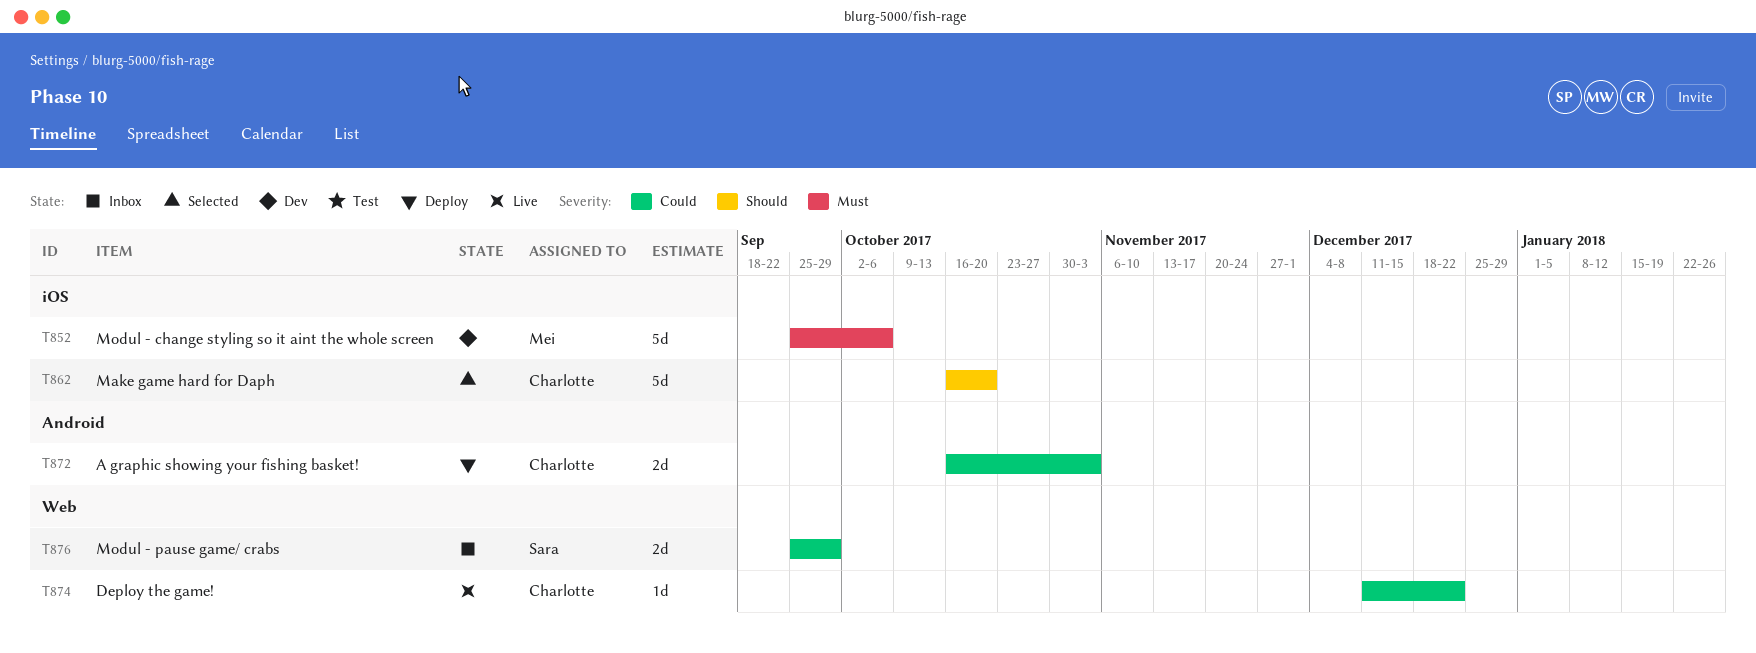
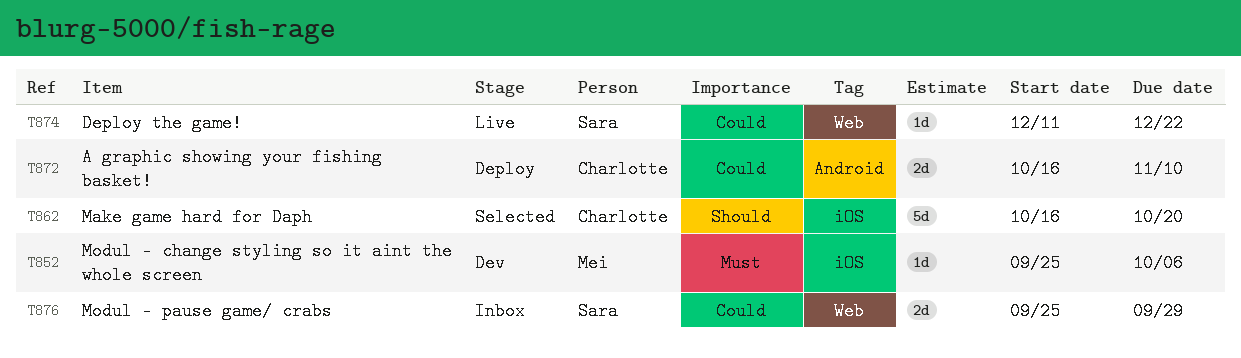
T852, estimate: 5d -> 1d
T872, due: Nov 3 -> Nov 10
T874, owner: Charlotte -> Sara

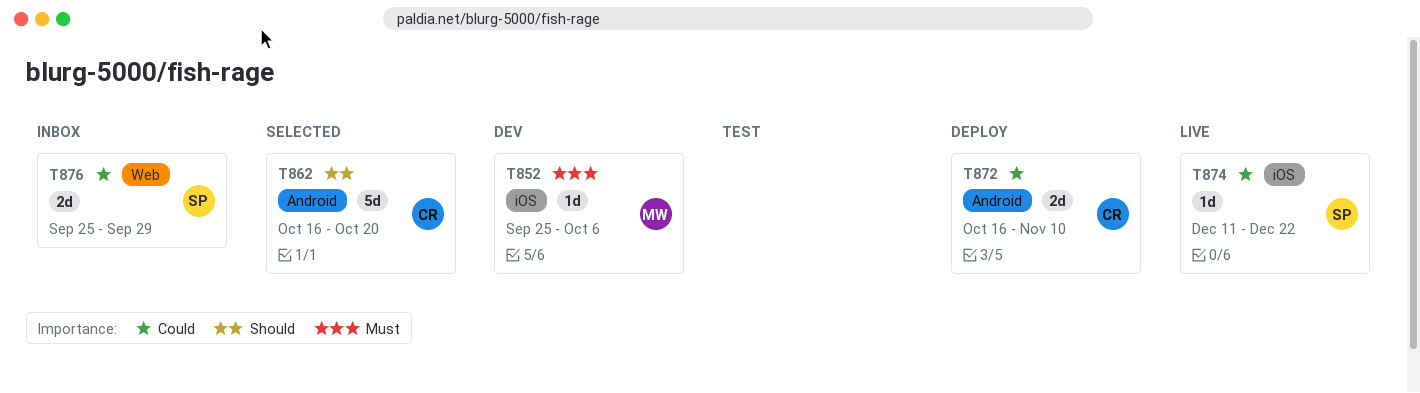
T862, label: iOS -> Android
T874, label: Web -> iOS

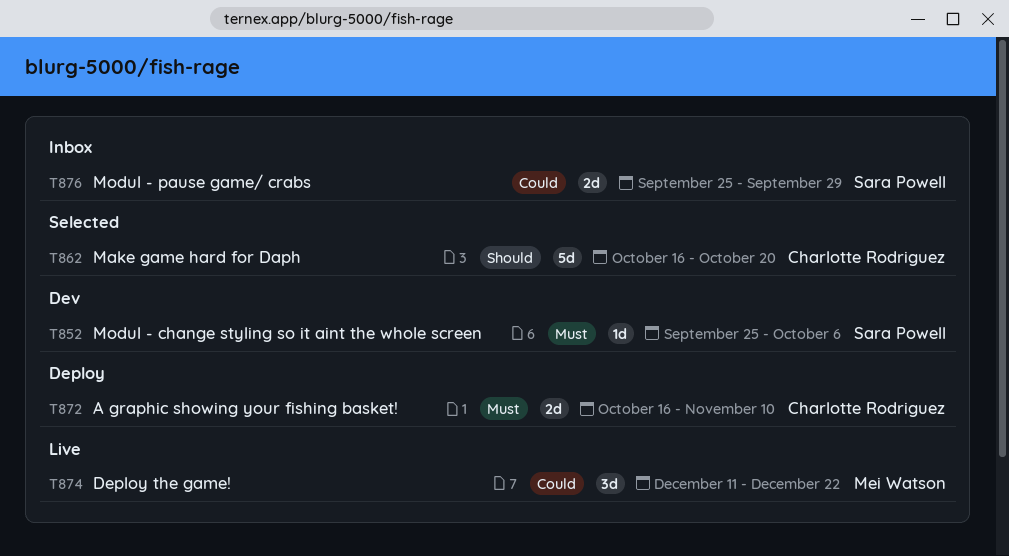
T852, owner: Mei Watson -> Sara Powell
T872, priority: Could -> Must
T874, owner: Sara Powell -> Mei Watson
T874, estimate: 1d -> 3d

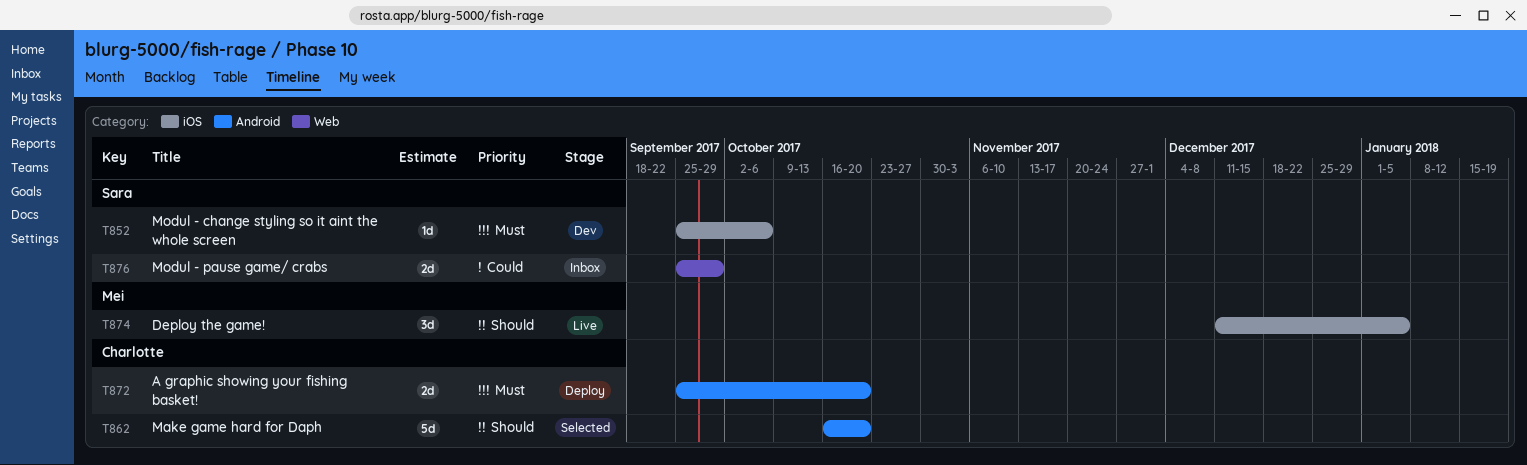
T872, start: Oct 16 -> Sep 25
T872, due: Nov 10 -> Oct 20
T874, priority: Could -> Should
T874, due: Dec 22 -> Jan 5

